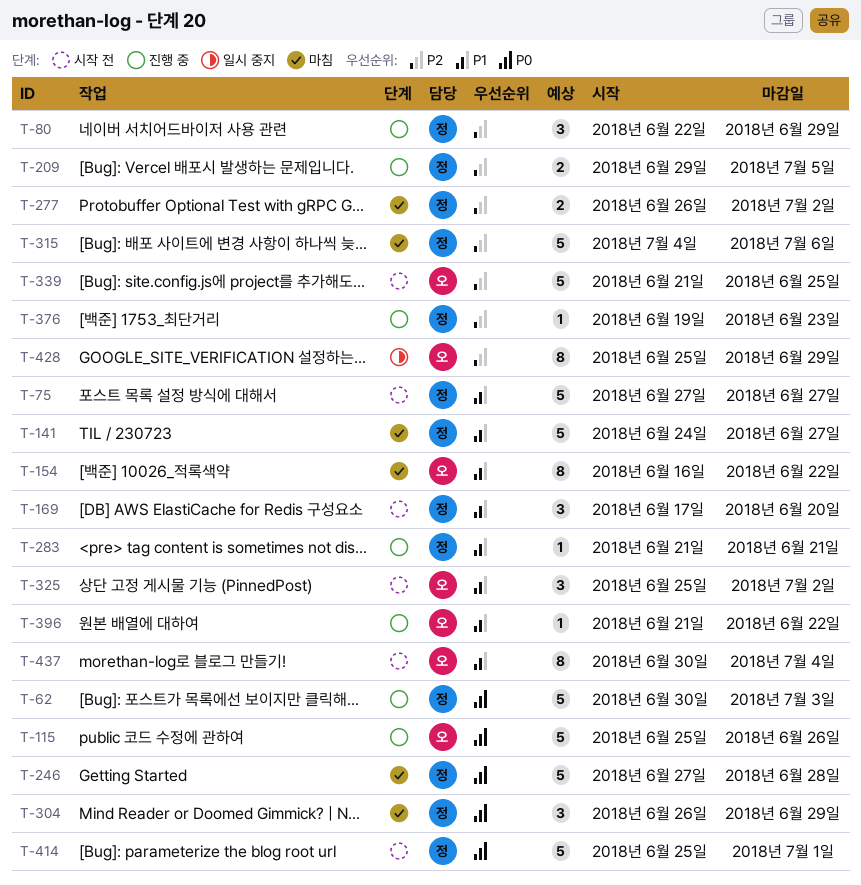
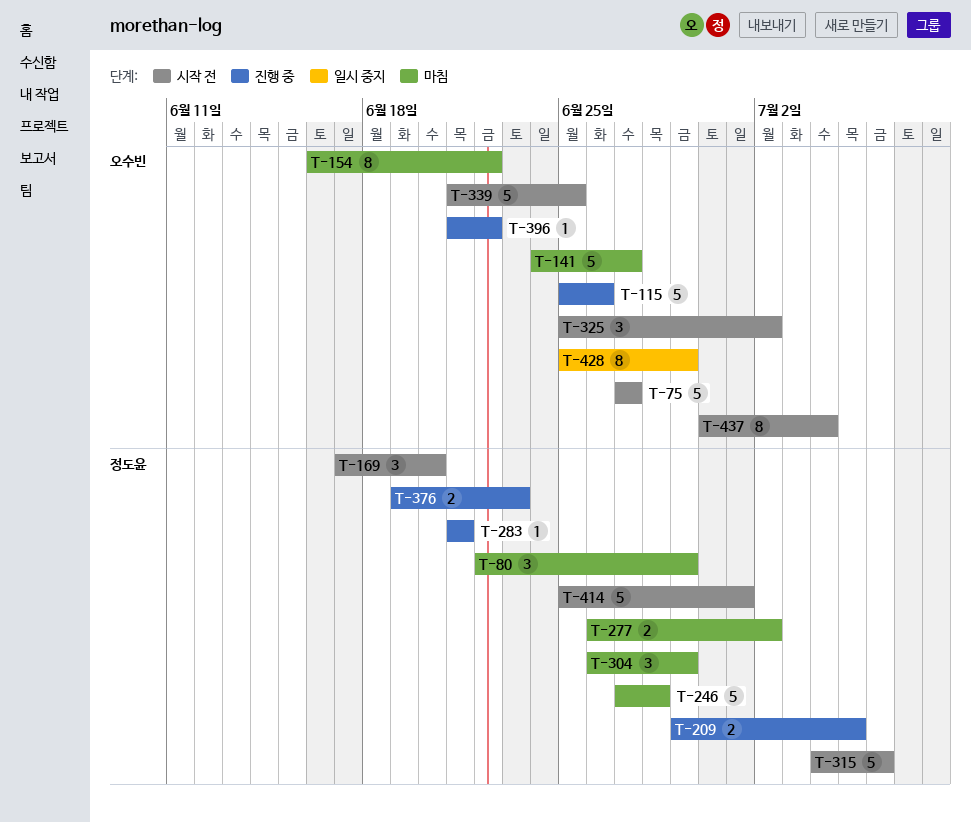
T-62: present -> none
T-75, owner: 정도윤 -> 오수빈
T-80, status: 진행 중 -> 마침
T-141, owner: 정도윤 -> 오수빈
T-315, status: 마침 -> 시작 전
T-376, estimate: 1 -> 2

